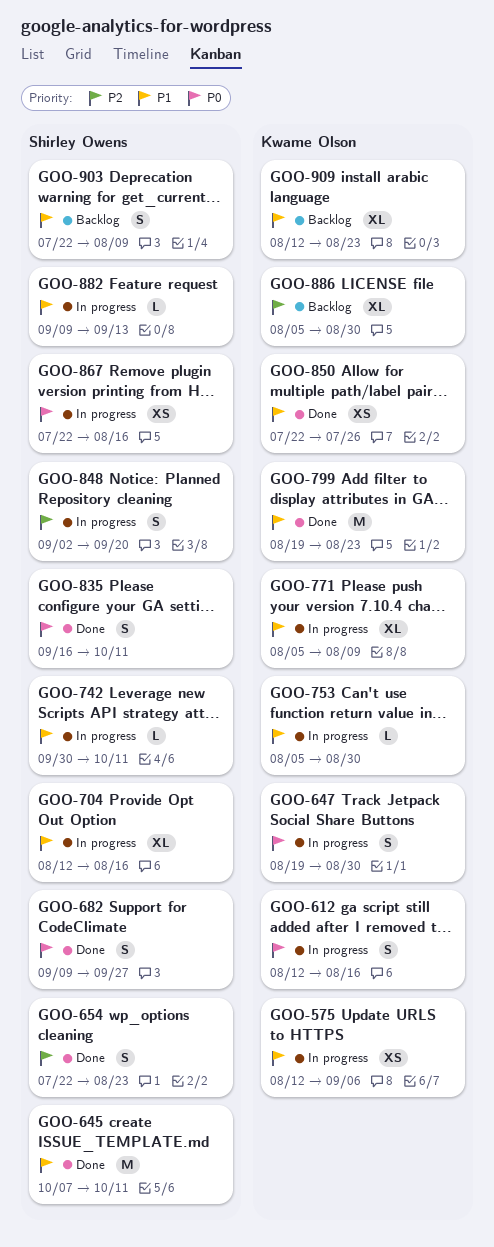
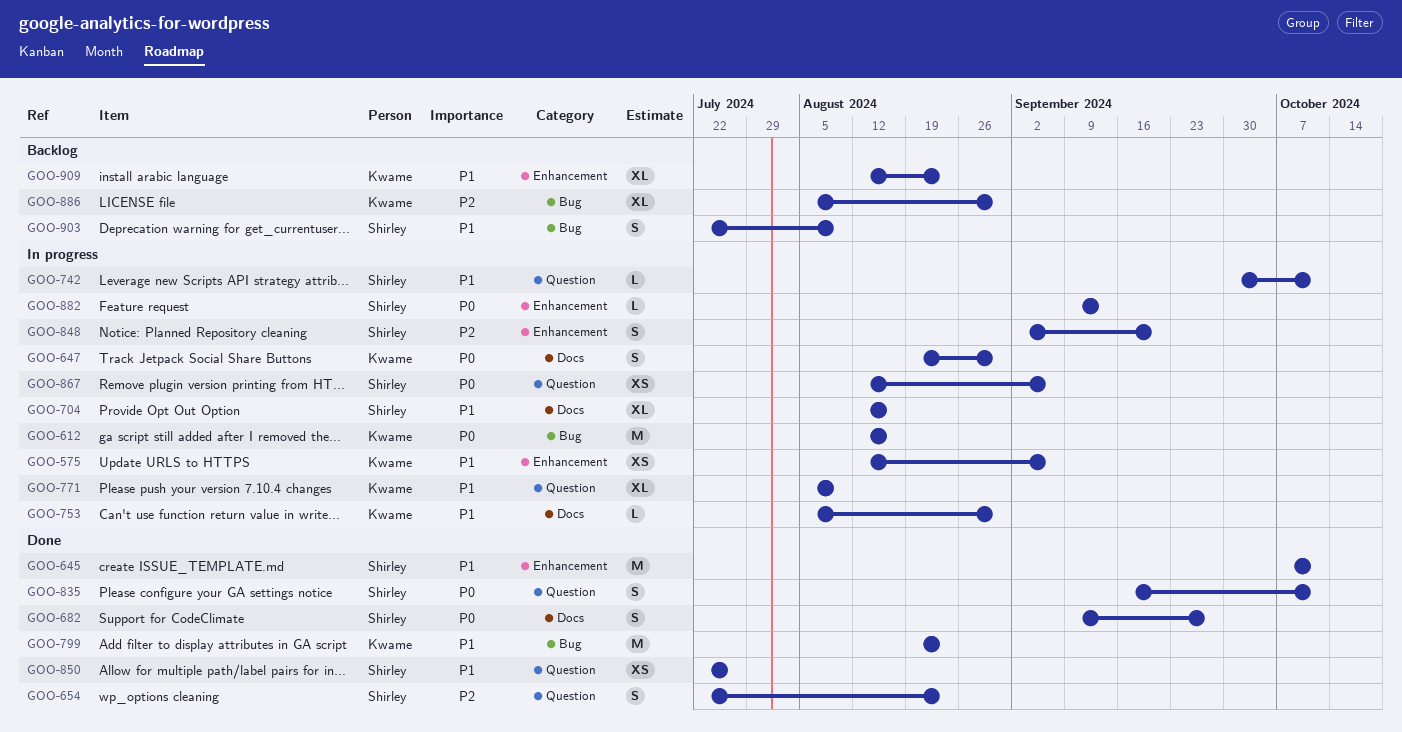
GOO-612, estimate: S -> M
GOO-850, owner: Kwame Olson -> Shirley Owens
GOO-867, start: Jul 22 -> Aug 12
GOO-867, due: Aug 16 -> Sep 6
GOO-882, priority: P1 -> P0

